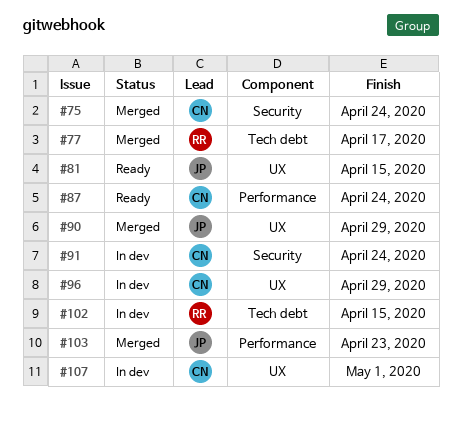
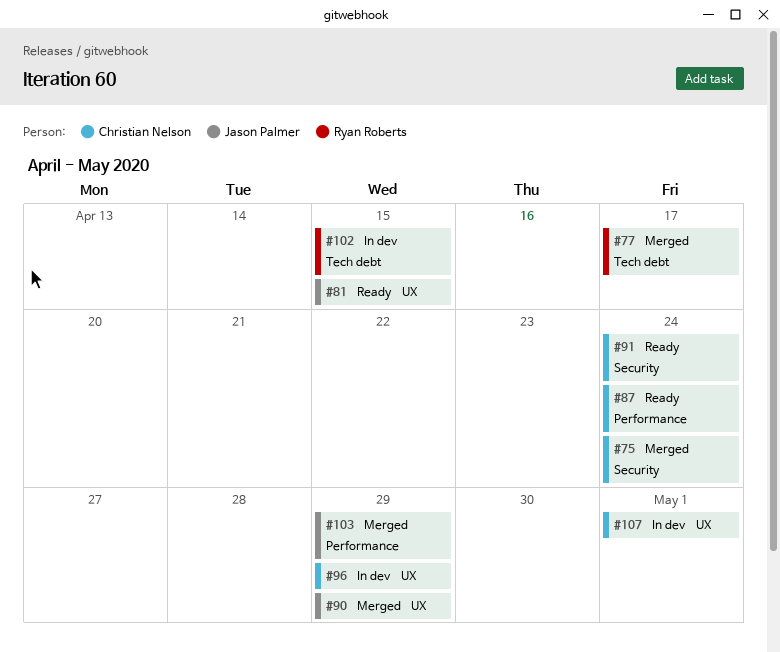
#91, status: In dev -> Ready
#103, due: Apr 23 -> Apr 29

